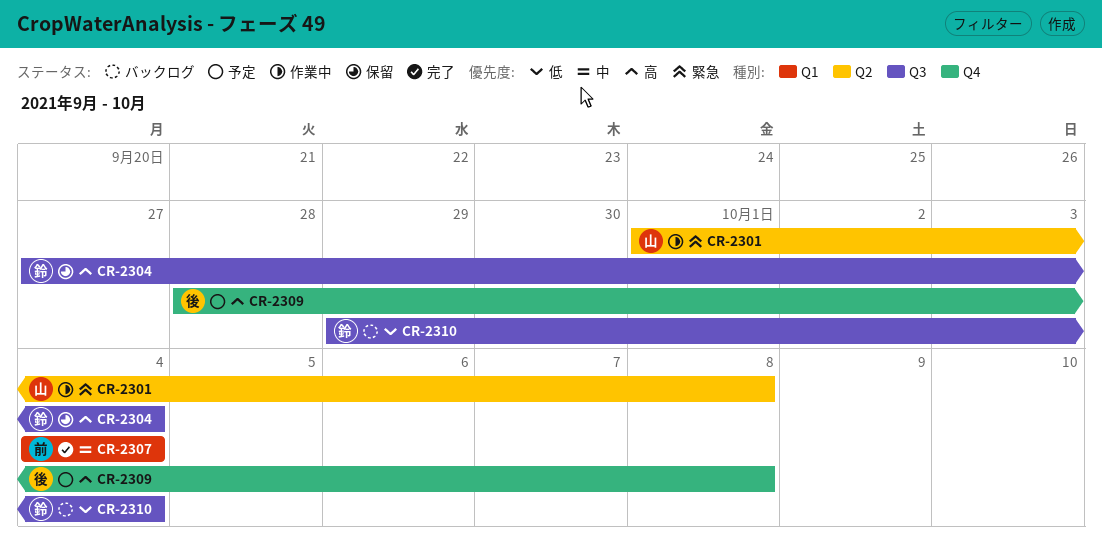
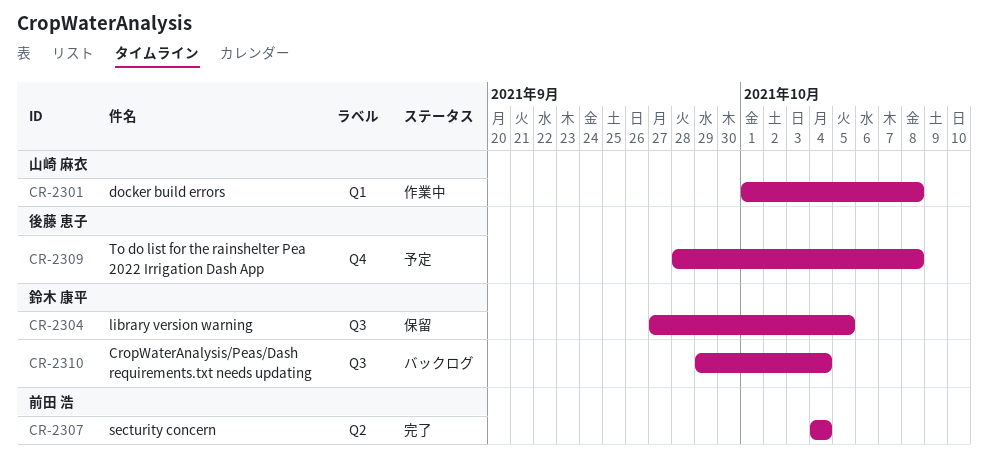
CR-2301, label: Q2 -> Q1
CR-2304, due: Oct 4 -> Oct 5
CR-2307, label: Q1 -> Q2

